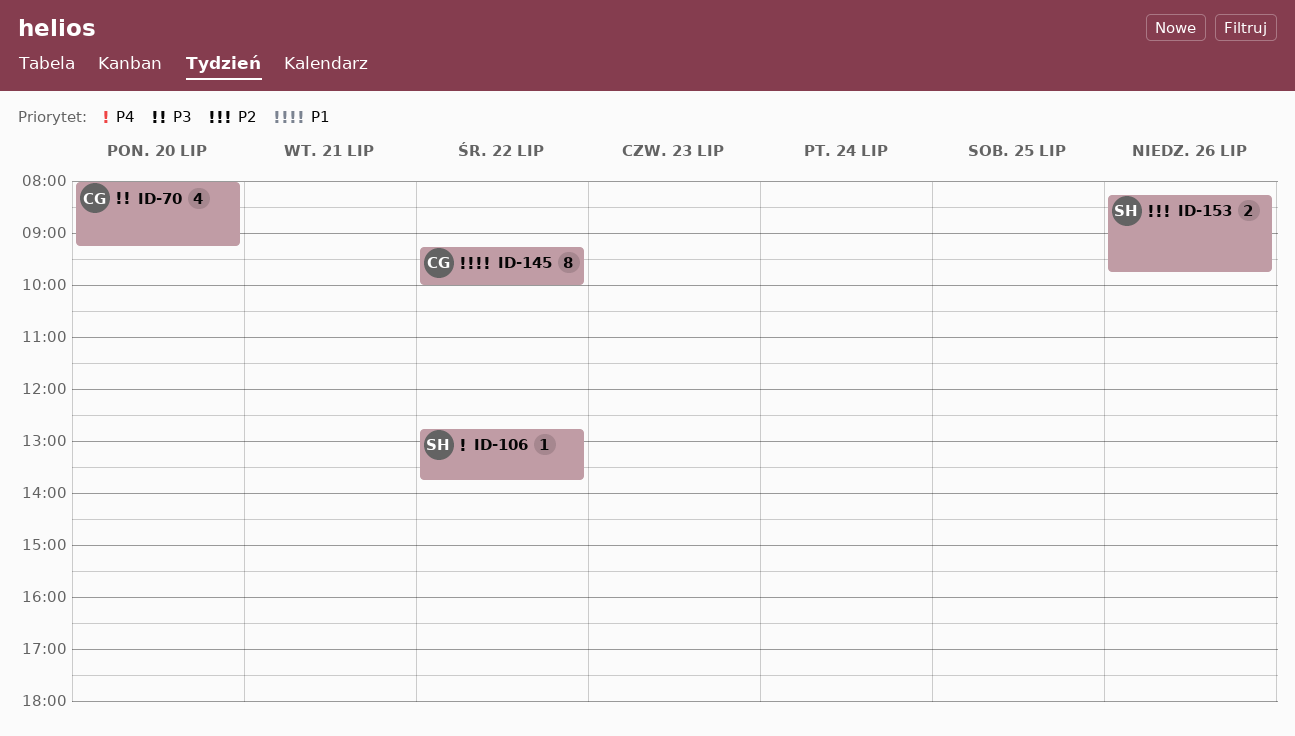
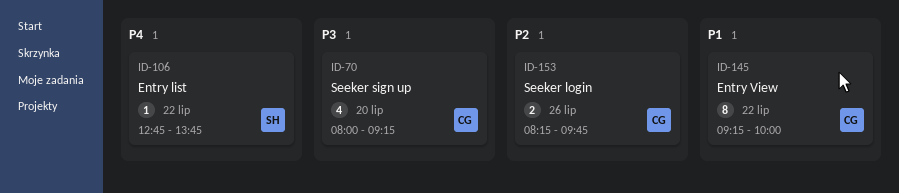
ID-153, owner: SH -> CG

